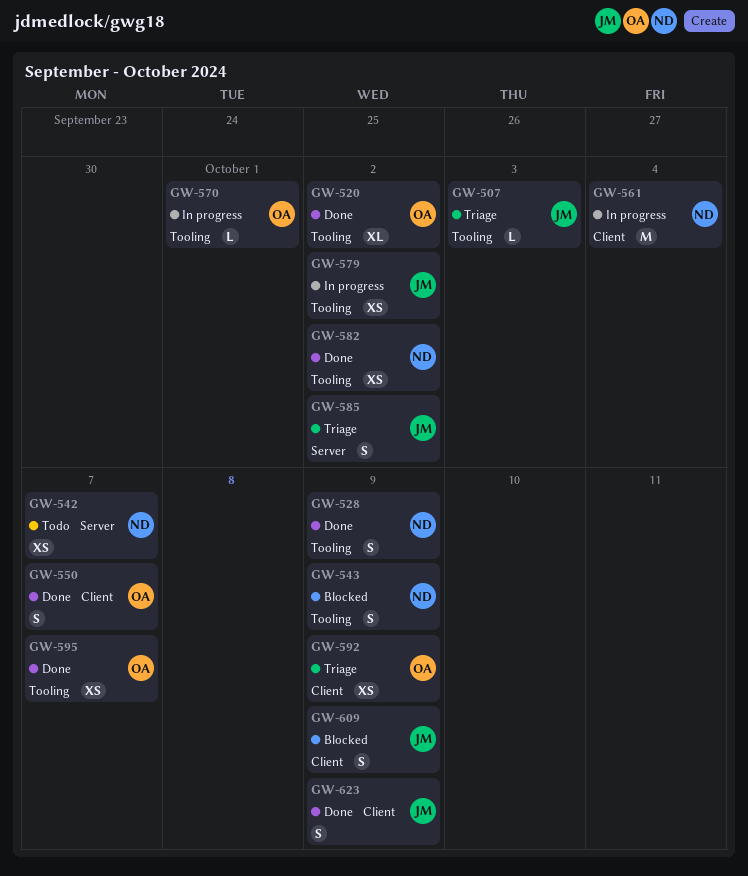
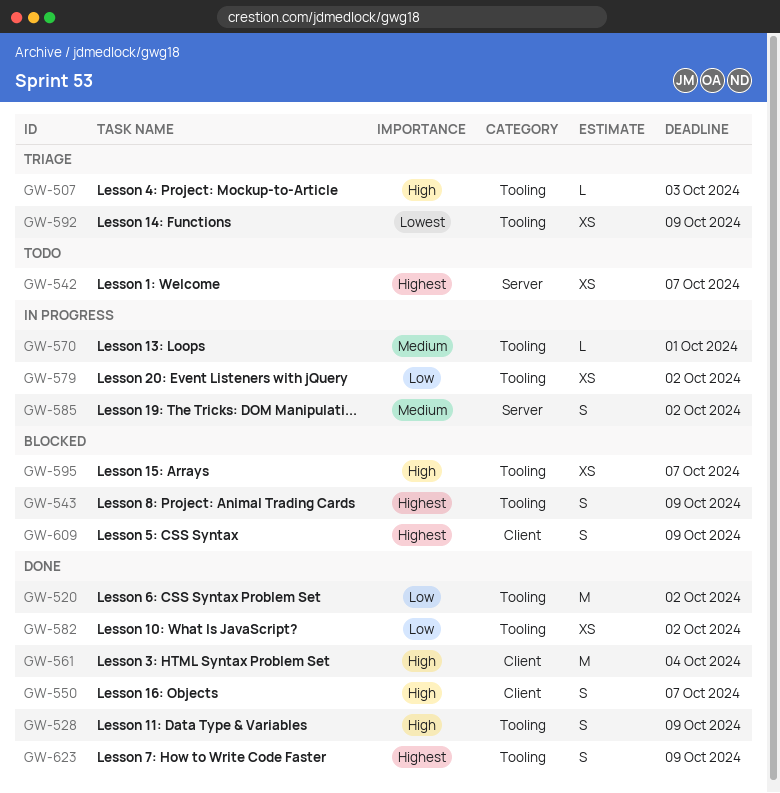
GW-520, estimate: XL -> M
GW-561, status: In progress -> Done
GW-585, status: Triage -> In progress
GW-592, label: Client -> Tooling
GW-595, status: Done -> Blocked
GW-623, label: Client -> Tooling

